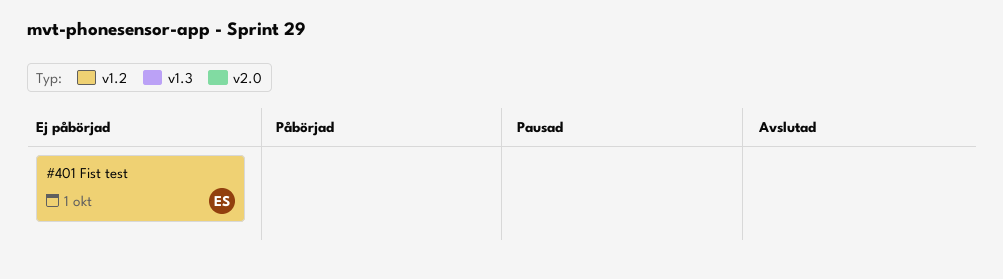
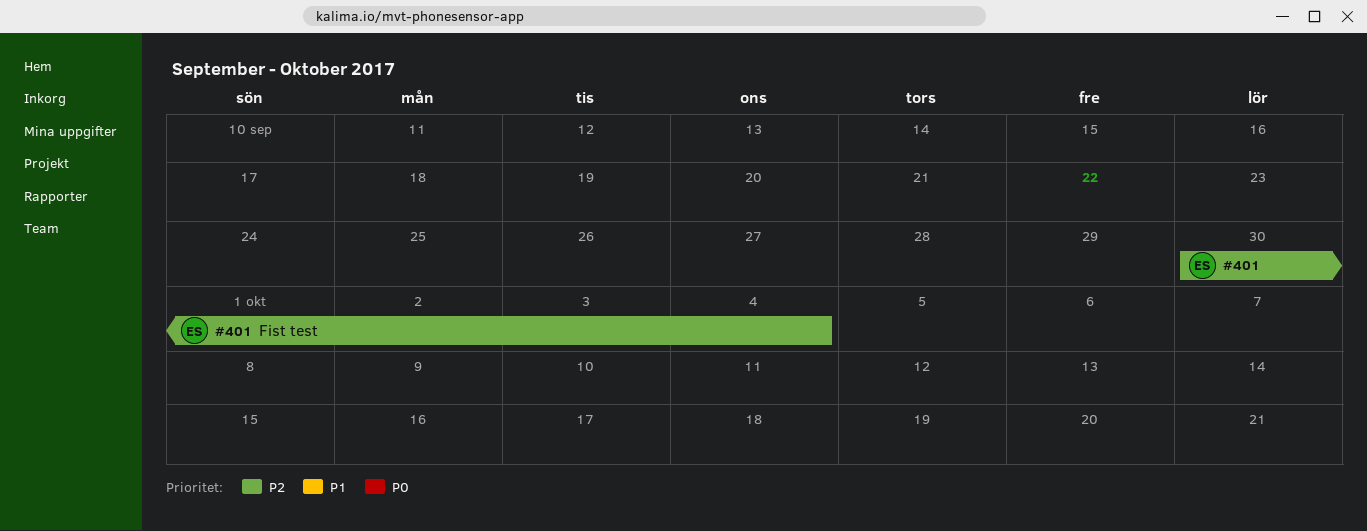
#401, due: Oct 1 -> Oct 4

